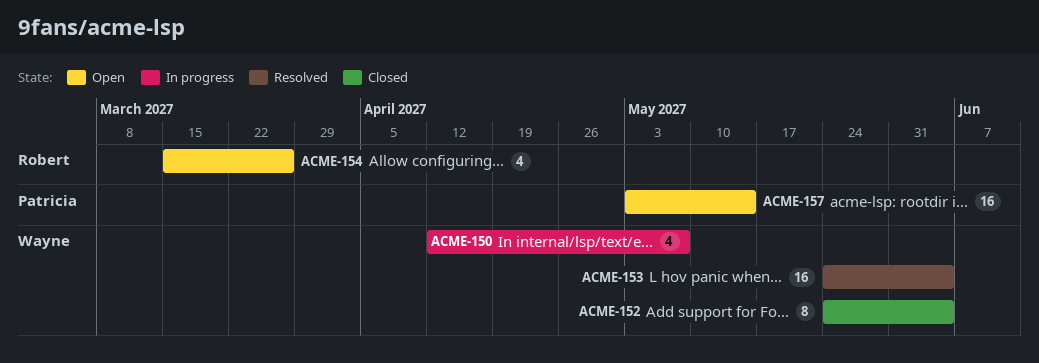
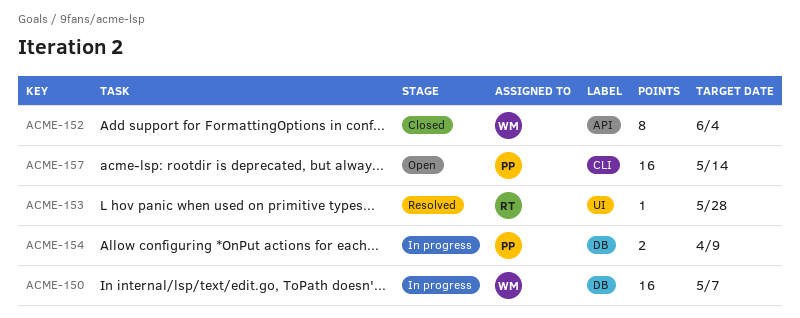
ACME-150, estimate: 4 -> 16
ACME-153, owner: Wayne -> Robert
ACME-153, estimate: 16 -> 1
ACME-153, due: Jun 4 -> May 28
ACME-154, status: Open -> In progress
ACME-154, owner: Robert -> Patricia
ACME-154, estimate: 4 -> 2
ACME-154, due: Mar 26 -> Apr 9

